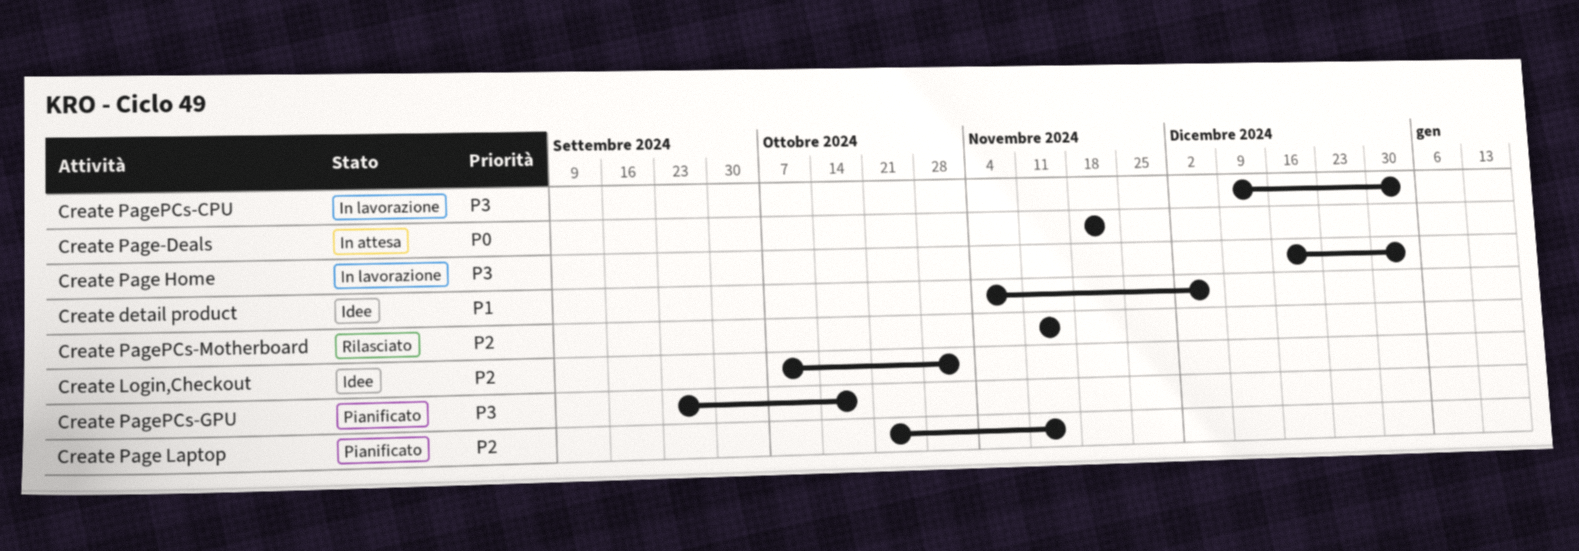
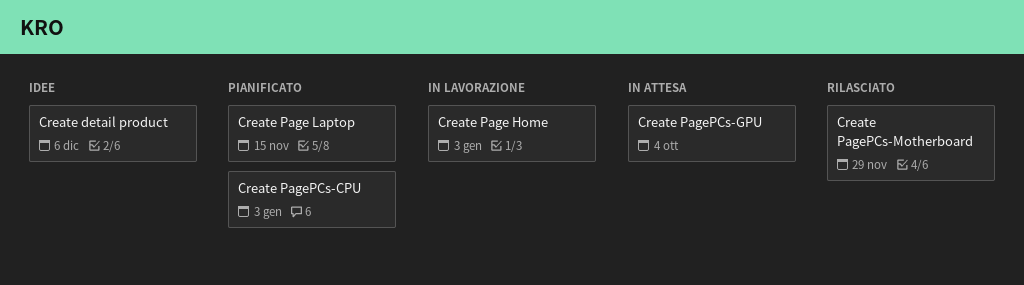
Create Login,Checkout: present -> none
Create Page-Deals: present -> none
Create PagePCs-CPU, status: In lavorazione -> Pianificato
Create PagePCs-GPU, status: Pianificato -> In attesa
Create PagePCs-GPU, due: Oct 18 -> Oct 4
Create PagePCs-Motherboard, due: Nov 15 -> Nov 29

